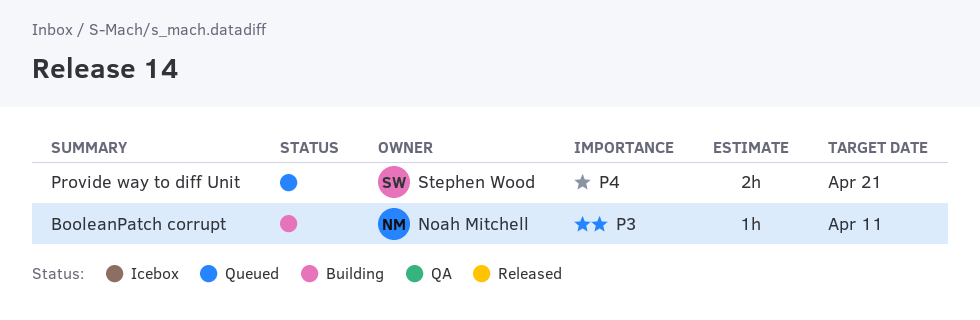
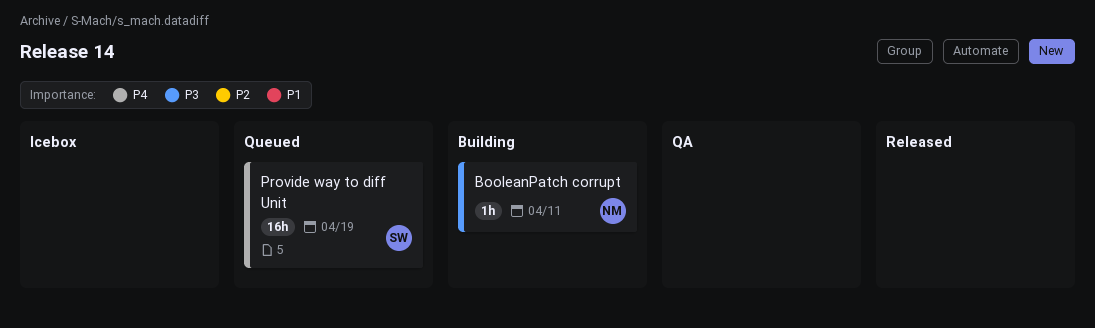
Provide way to diff Unit, estimate: 2h -> 16h
Provide way to diff Unit, due: Apr 21 -> Apr 19

